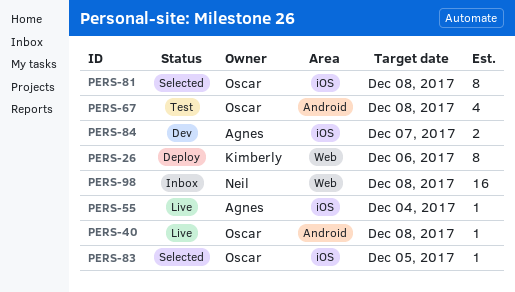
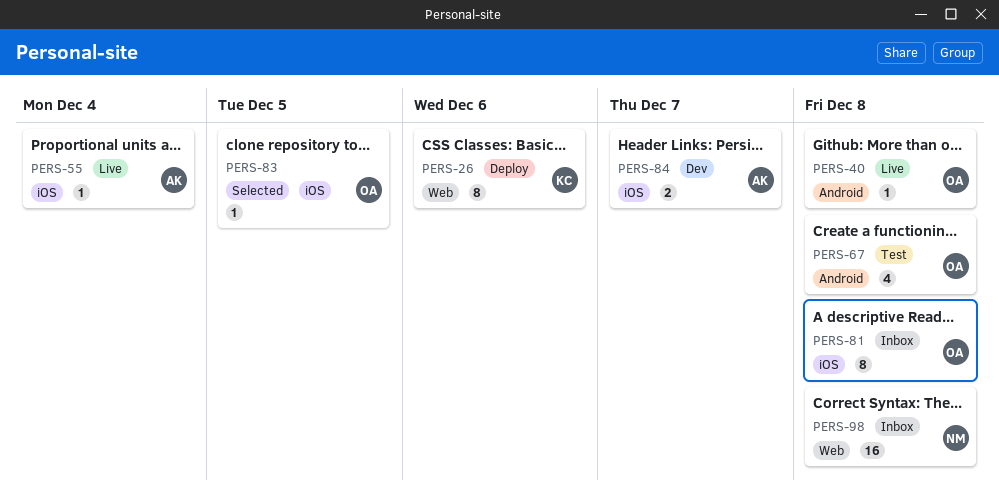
PERS-81, status: Selected -> Inbox

